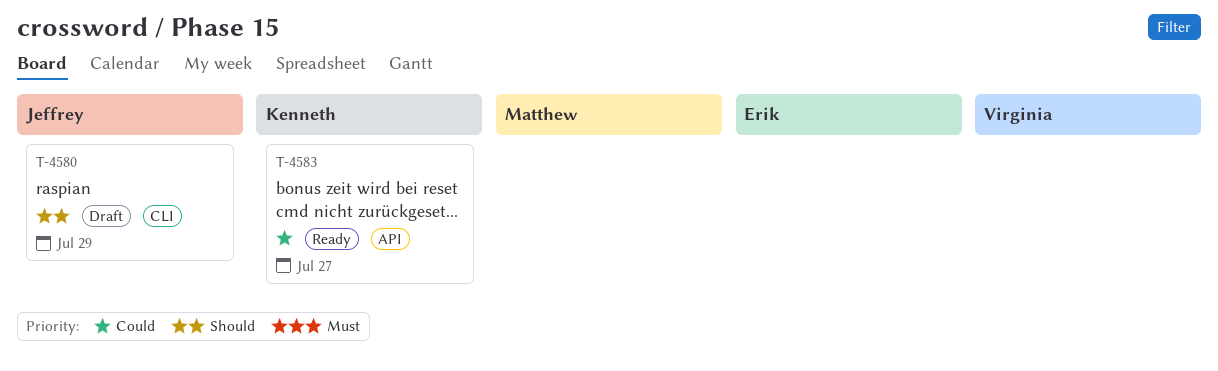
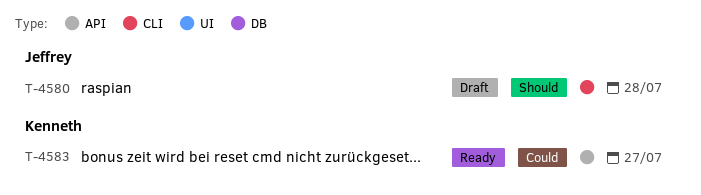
T-4580, due: Jul 29 -> Jul 28

